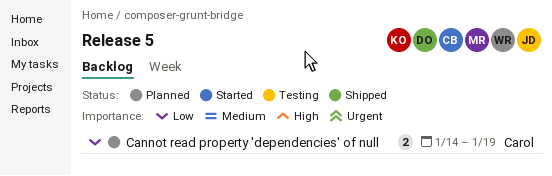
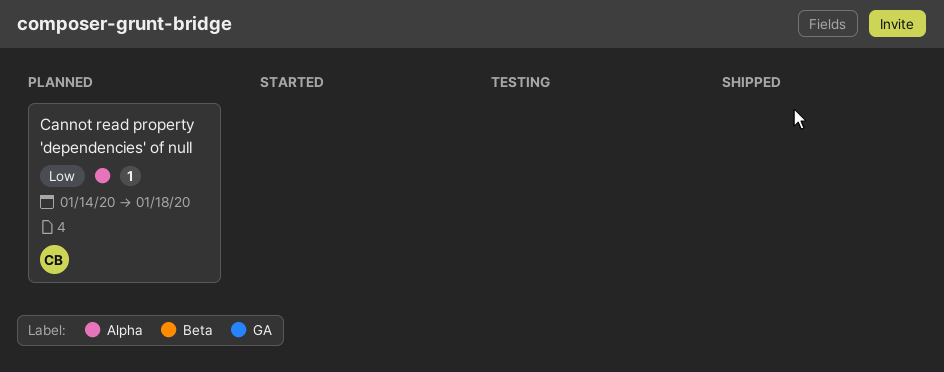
Cannot read property 'dependencies' of null, estimate: 2 -> 1
Cannot read property 'dependencies' of null, due: Jan 19 -> Jan 18

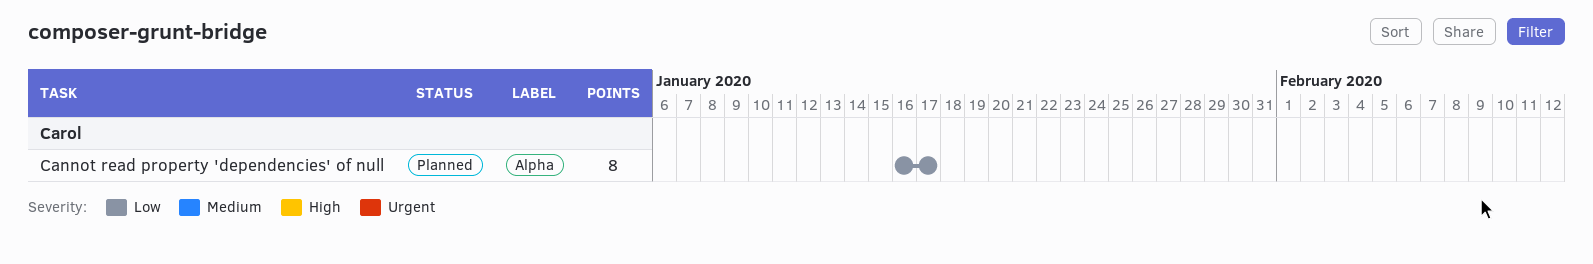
Cannot read property 'dependencies' of null, estimate: 1 -> 8
Cannot read property 'dependencies' of null, start: Jan 14 -> Jan 16
Cannot read property 'dependencies' of null, due: Jan 18 -> Jan 17

